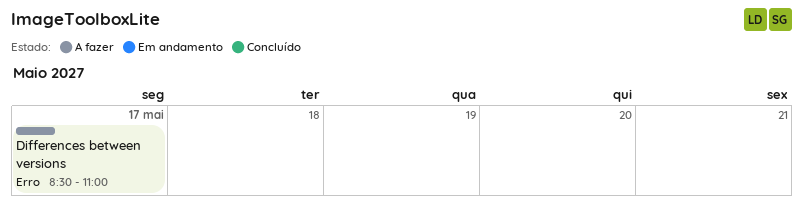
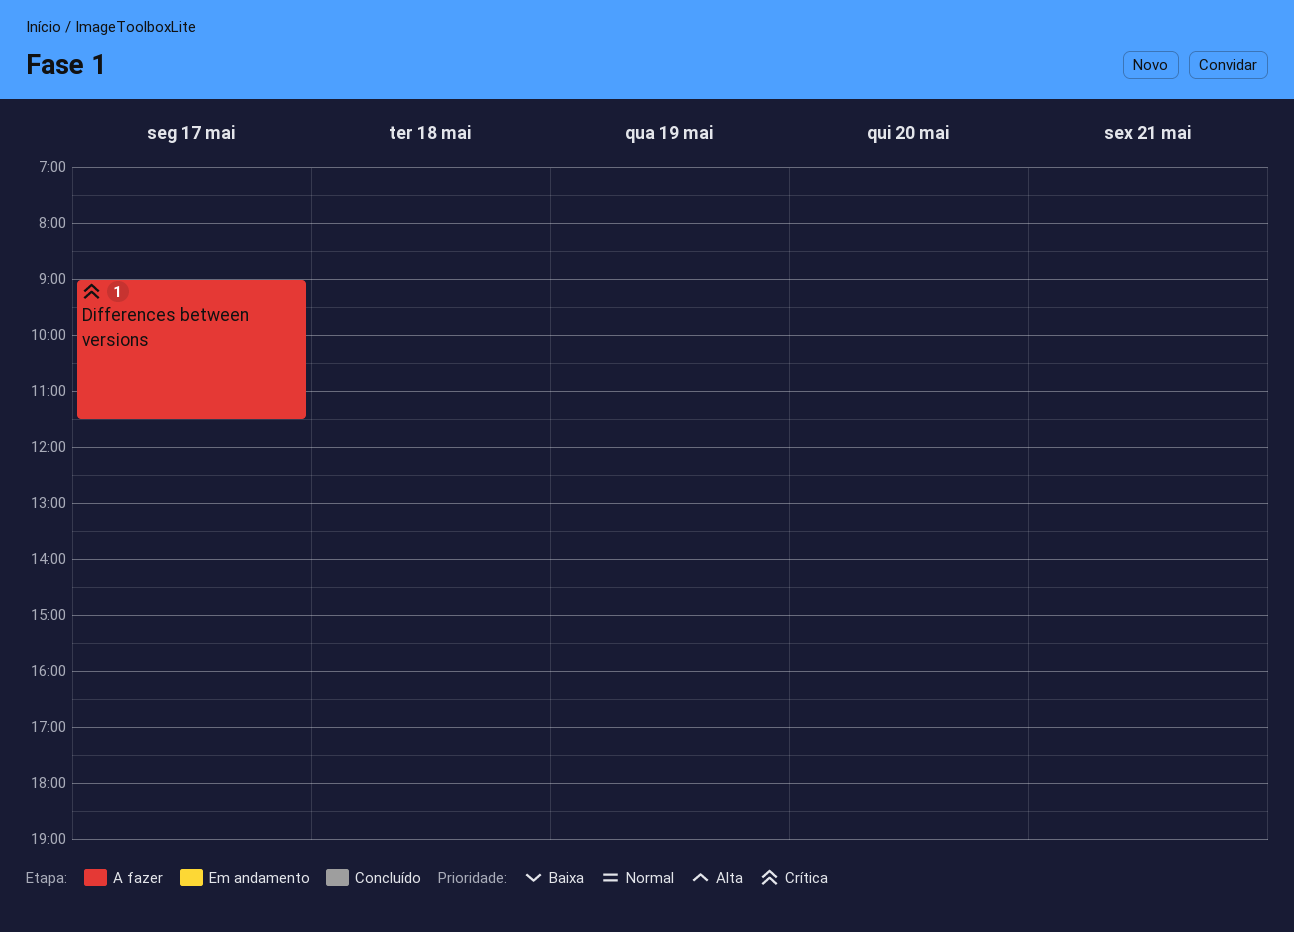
Differences between versions, begins: 08:30 -> 09:00
Differences between versions, ends: 11:00 -> 11:30

